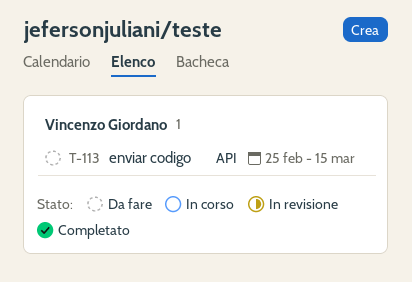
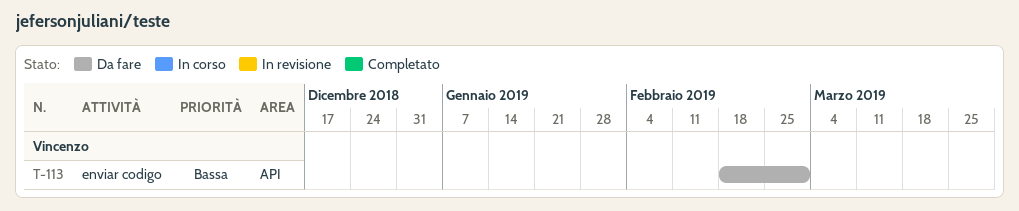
T-113, start: Feb 25 -> Feb 18
T-113, due: Mar 15 -> Mar 1

